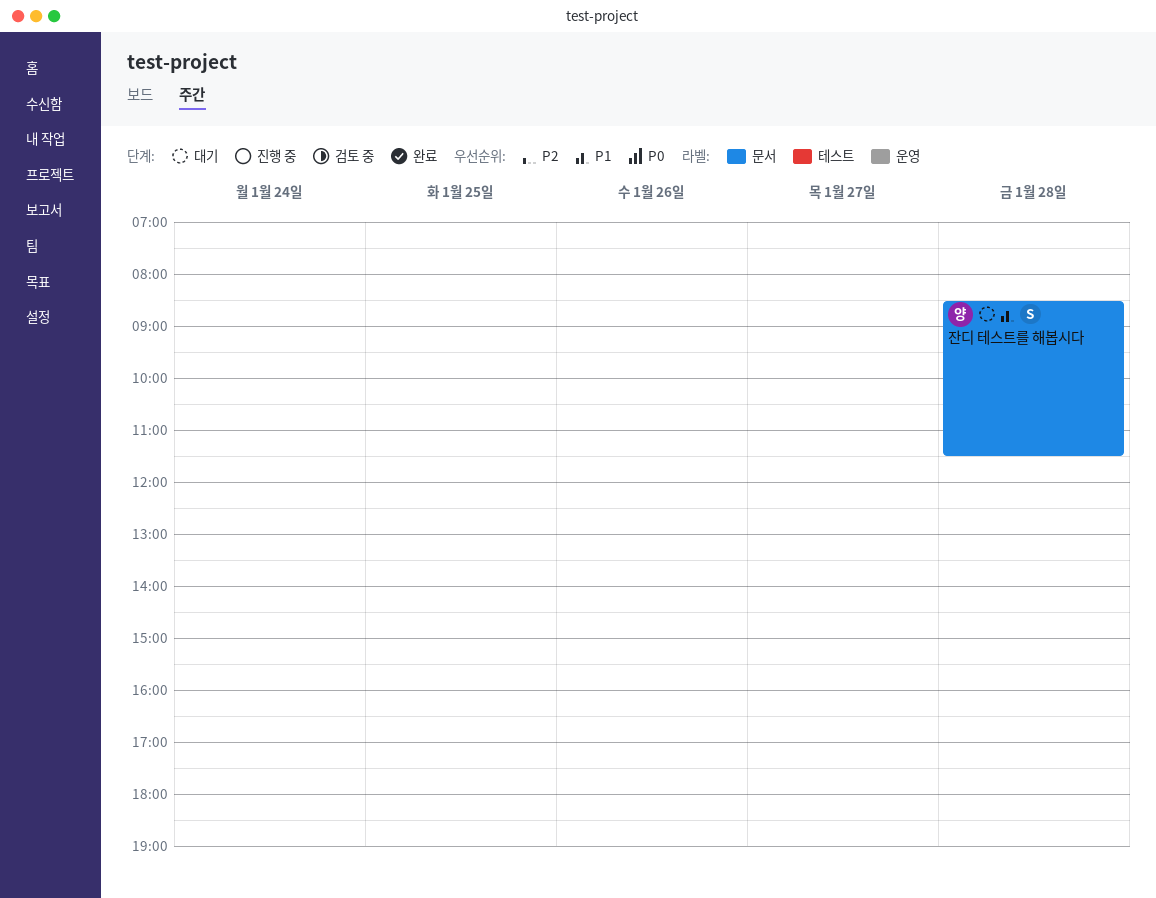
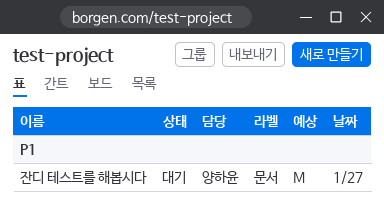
잔디 테스트를 해봅시다, estimate: S -> M
잔디 테스트를 해봅시다, day: Jan 28 -> Jan 27

